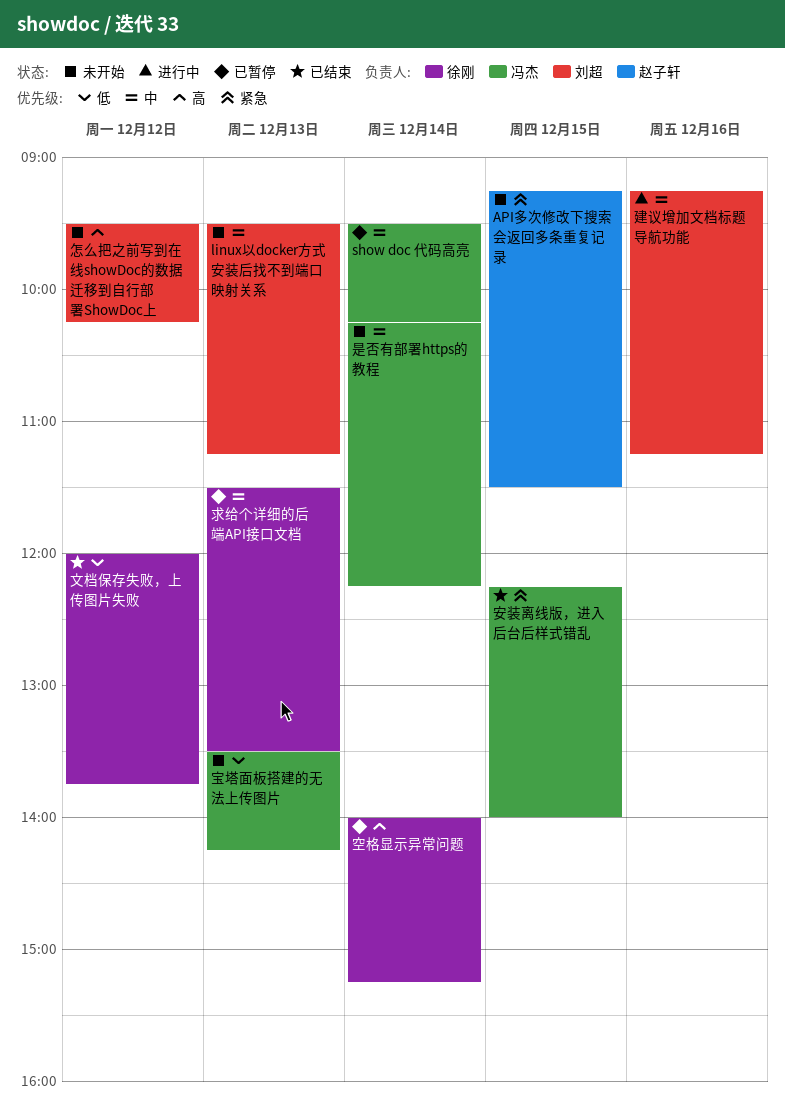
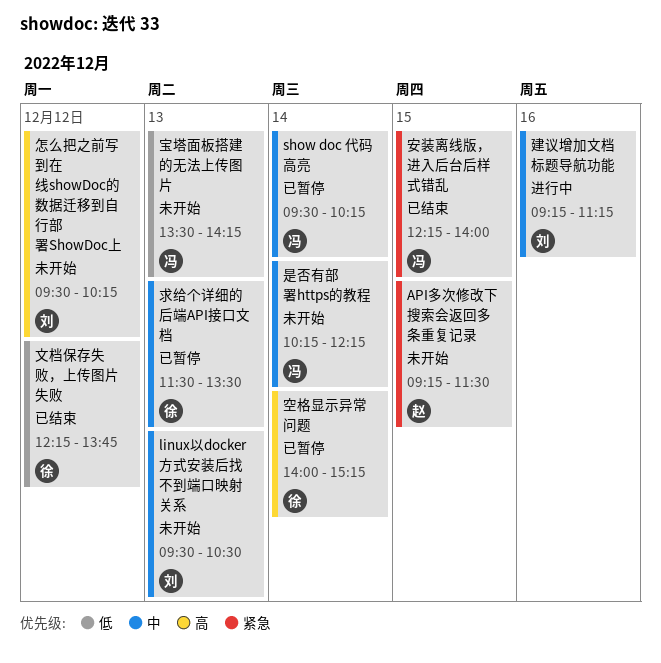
linux以docker方式安装后找不到端口映射关系, ends: 11:15 -> 10:30
文档保存失败，上传图片失败, begins: 12:00 -> 12:15

